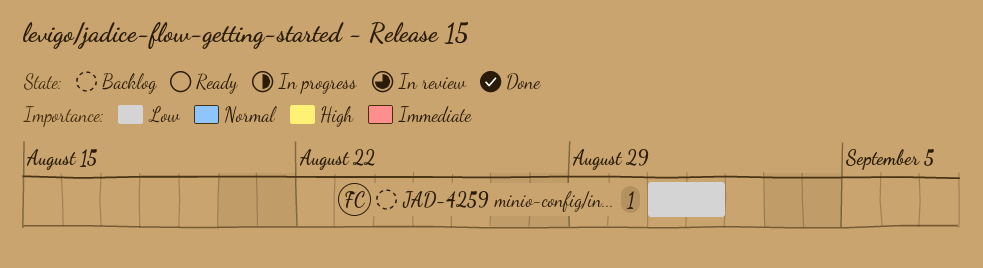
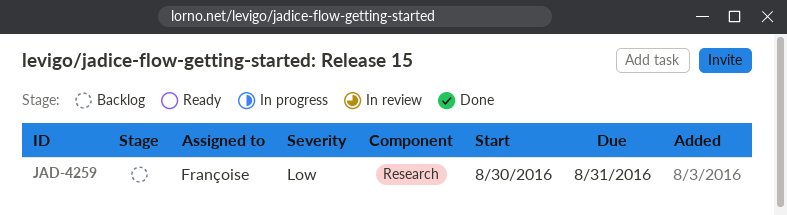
JAD-4259, start: Aug 31 -> Aug 30
JAD-4259, due: Sep 1 -> Aug 31

